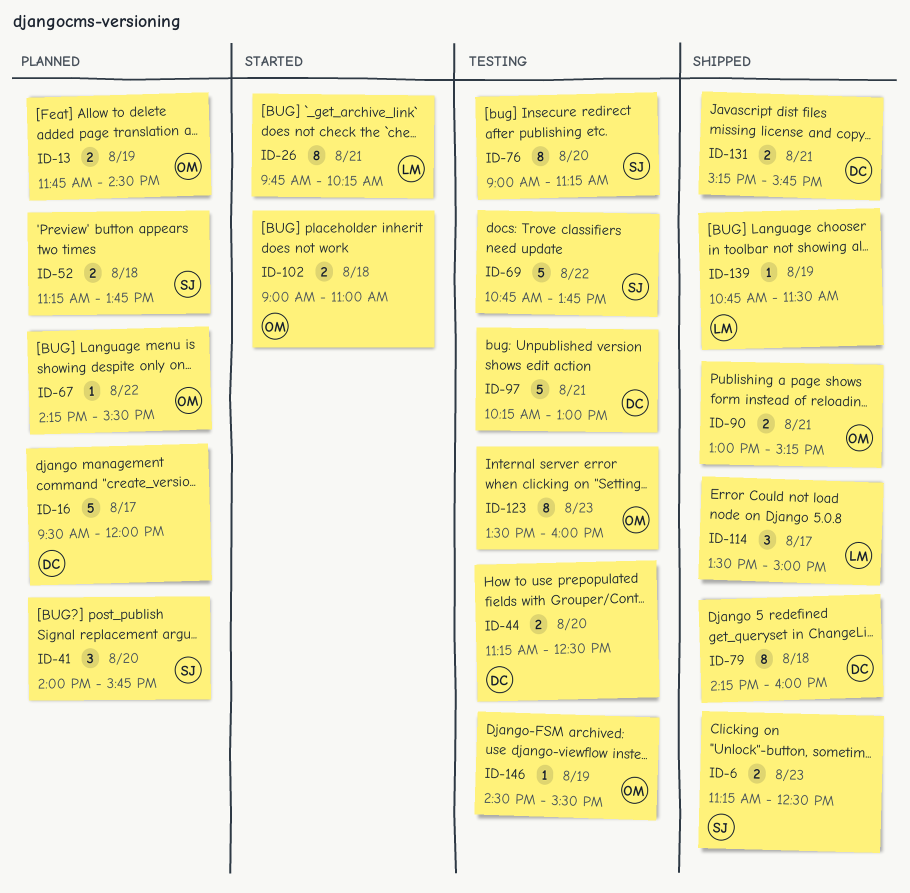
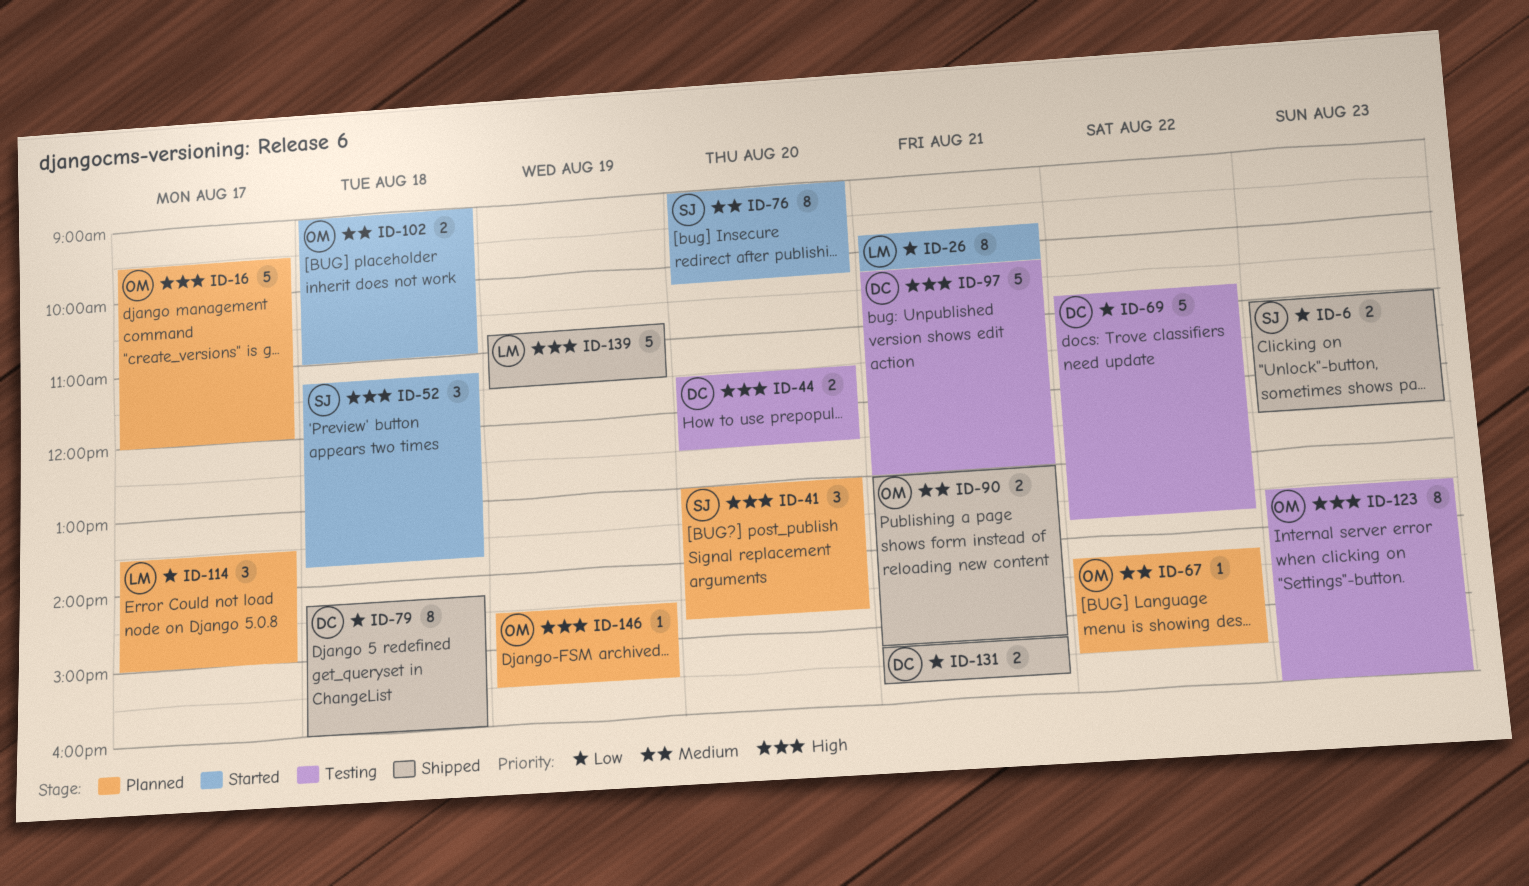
ID-6, begins: 11:15 -> 11:00
ID-13: present -> none
ID-16, owner: DC -> OM
ID-41, begins: 14:00 -> 13:00
ID-41, ends: 15:45 -> 14:45
ID-44, begins: 11:15 -> 11:30
ID-52, status: Planned -> Started
ID-52, estimate: 2 -> 3
ID-69, owner: SJ -> DC
ID-76, status: Testing -> Started
ID-76, ends: 11:15 -> 10:15
ID-114, status: Shipped -> Planned
ID-139, estimate: 1 -> 5
ID-146, status: Testing -> Planned

